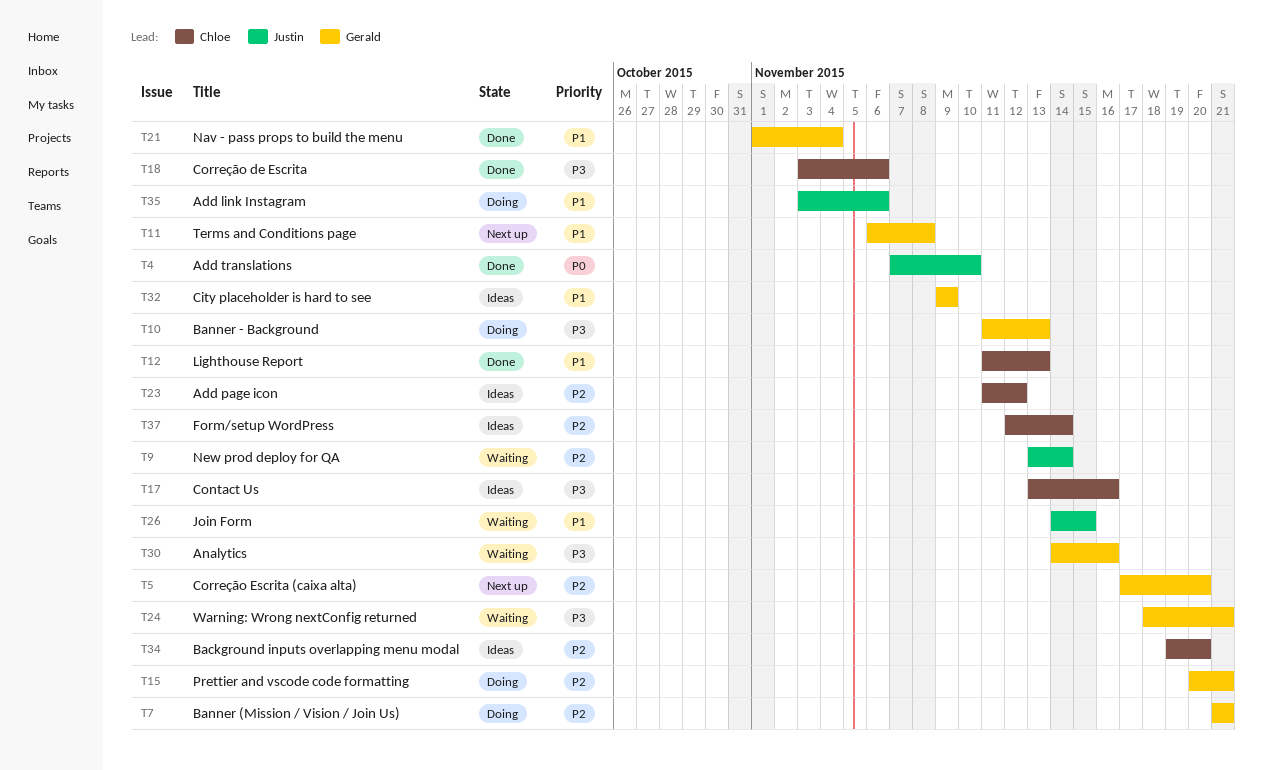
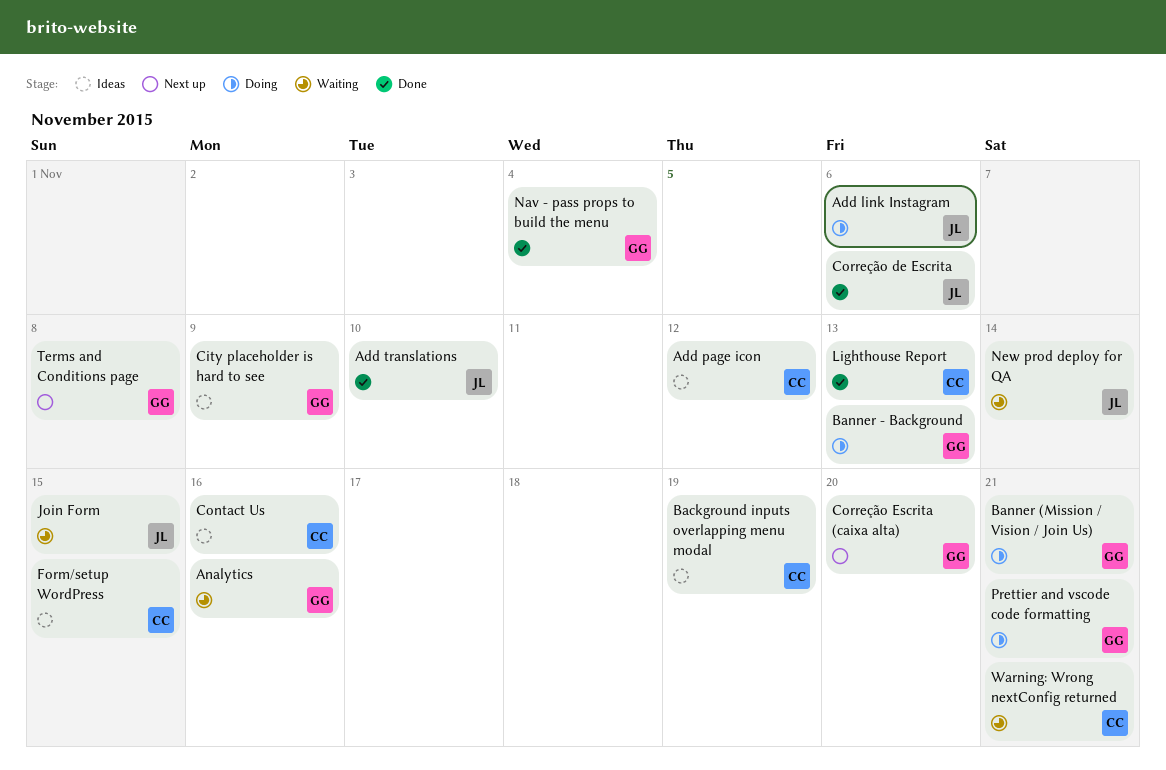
Background inputs overlapping menu modal, due: Nov 20 -> Nov 19
Correção de Escrita, owner: Chloe -> Justin
Form/setup WordPress, due: Nov 14 -> Nov 15
Warning: Wrong nextConfig returned, owner: Gerald -> Chloe

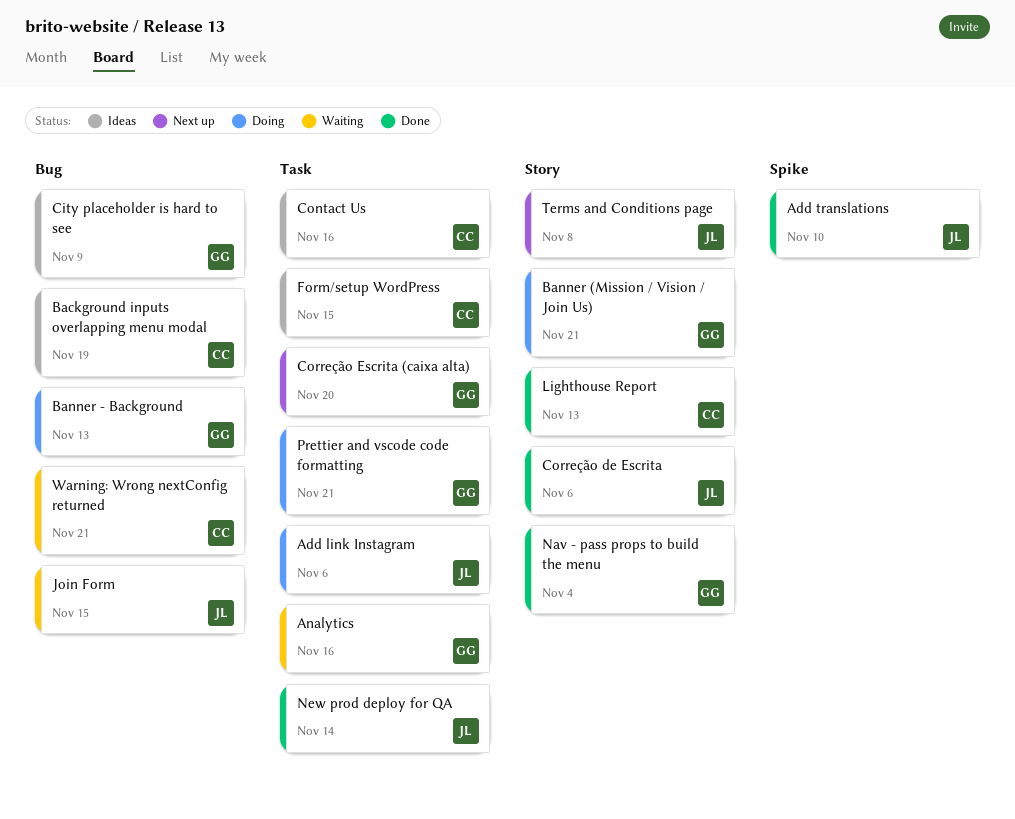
Add page icon: present -> none
New prod deploy for QA, status: Waiting -> Done
Terms and Conditions page, owner: GG -> JL

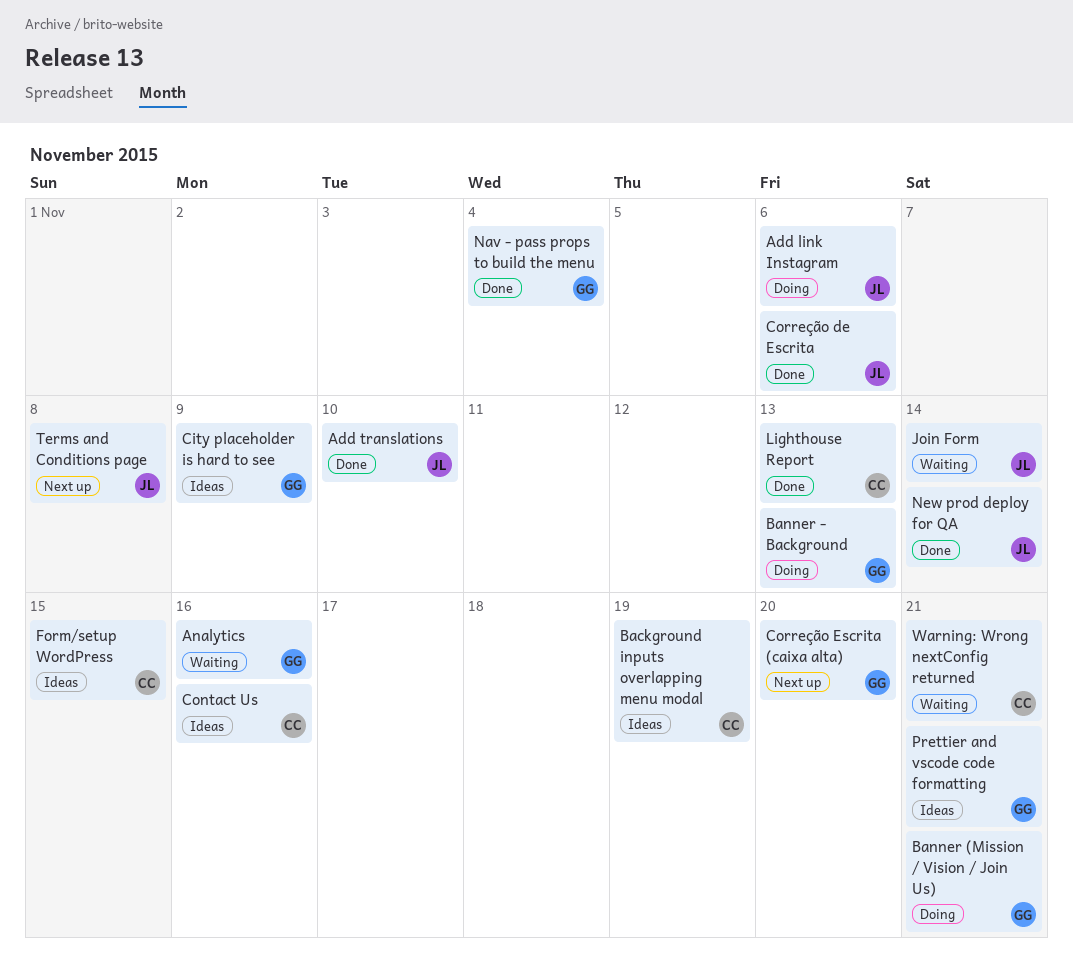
Join Form, due: Nov 15 -> Nov 14
Prettier and vscode code formatting, status: Doing -> Ideas

